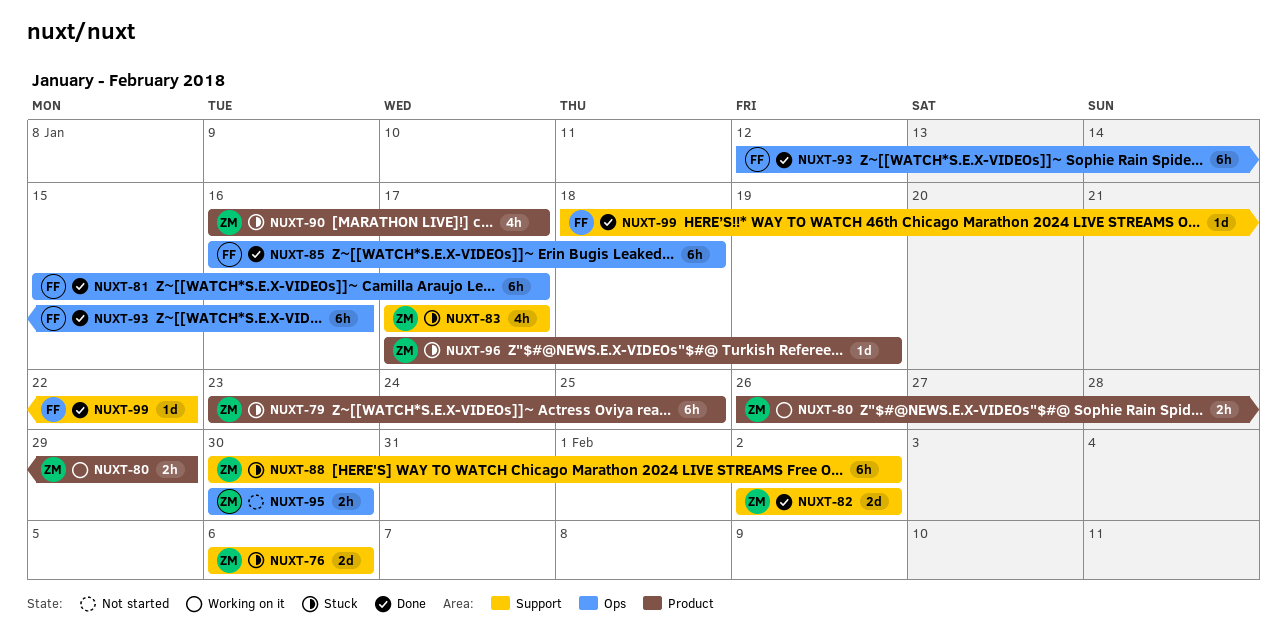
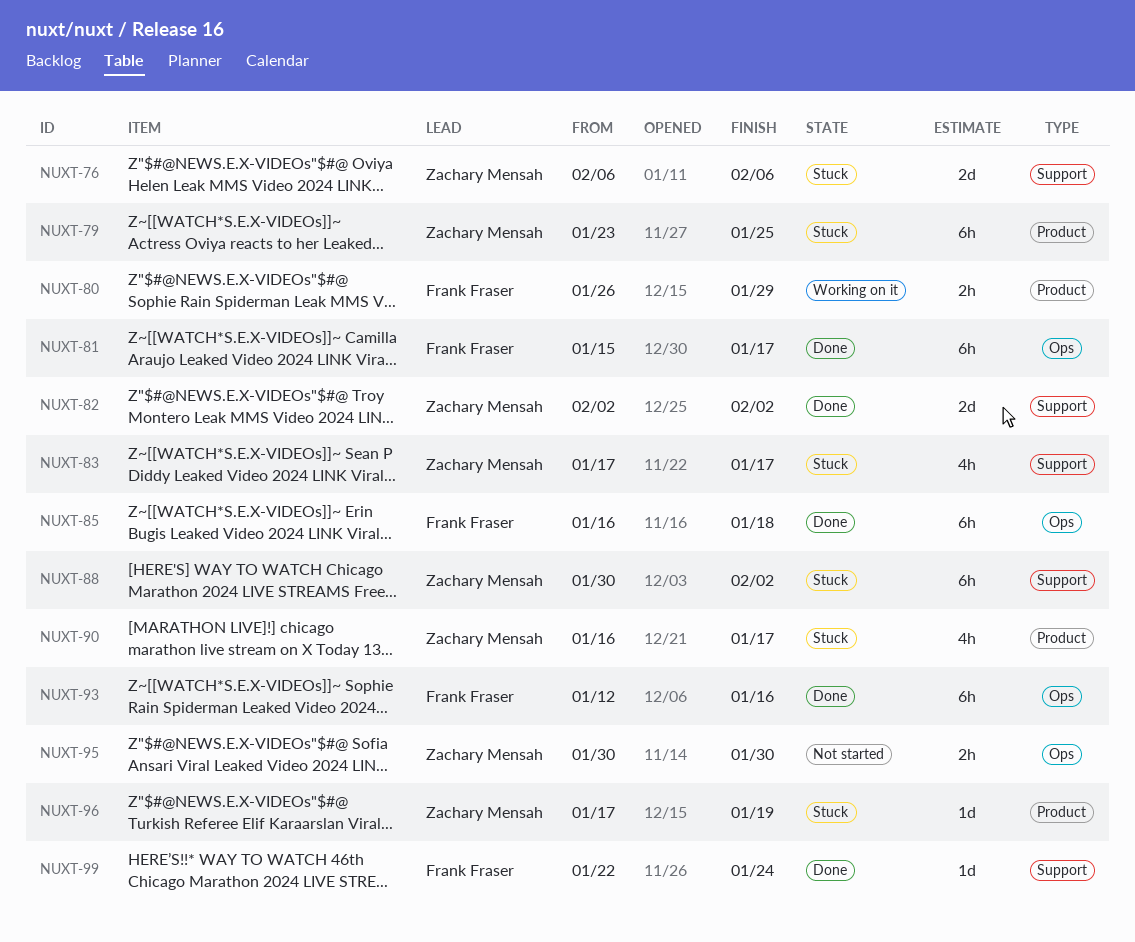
NUXT-80, owner: Zachary Mensah -> Frank Fraser
NUXT-99, start: Jan 18 -> Jan 22
NUXT-99, due: Jan 22 -> Jan 24

